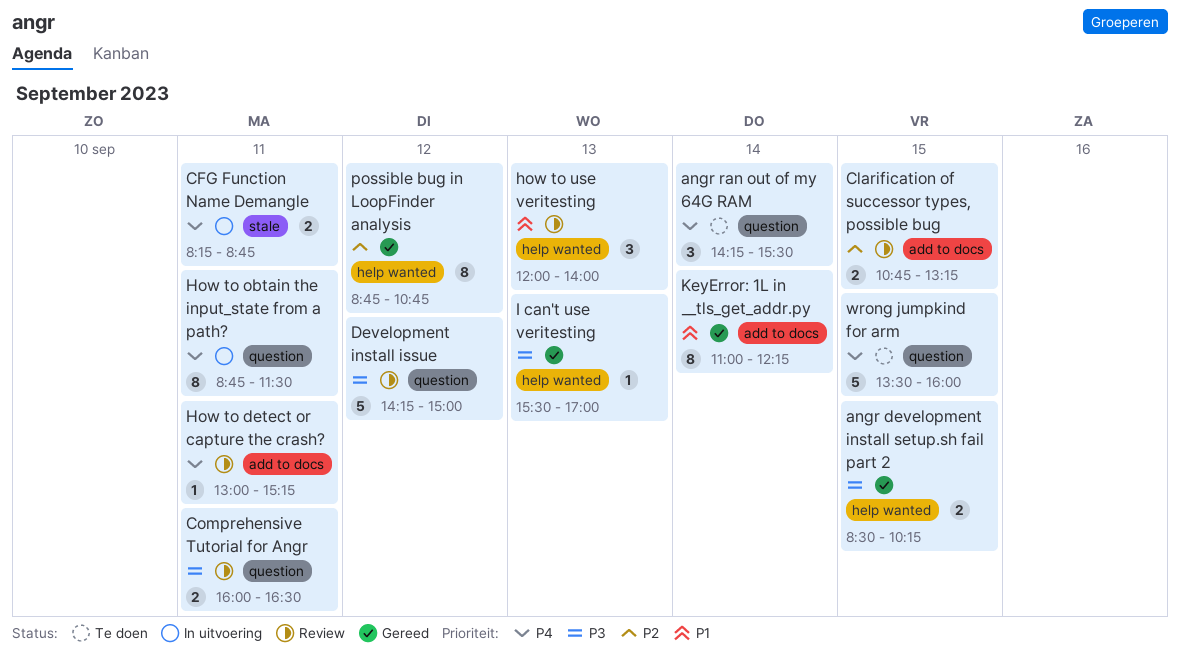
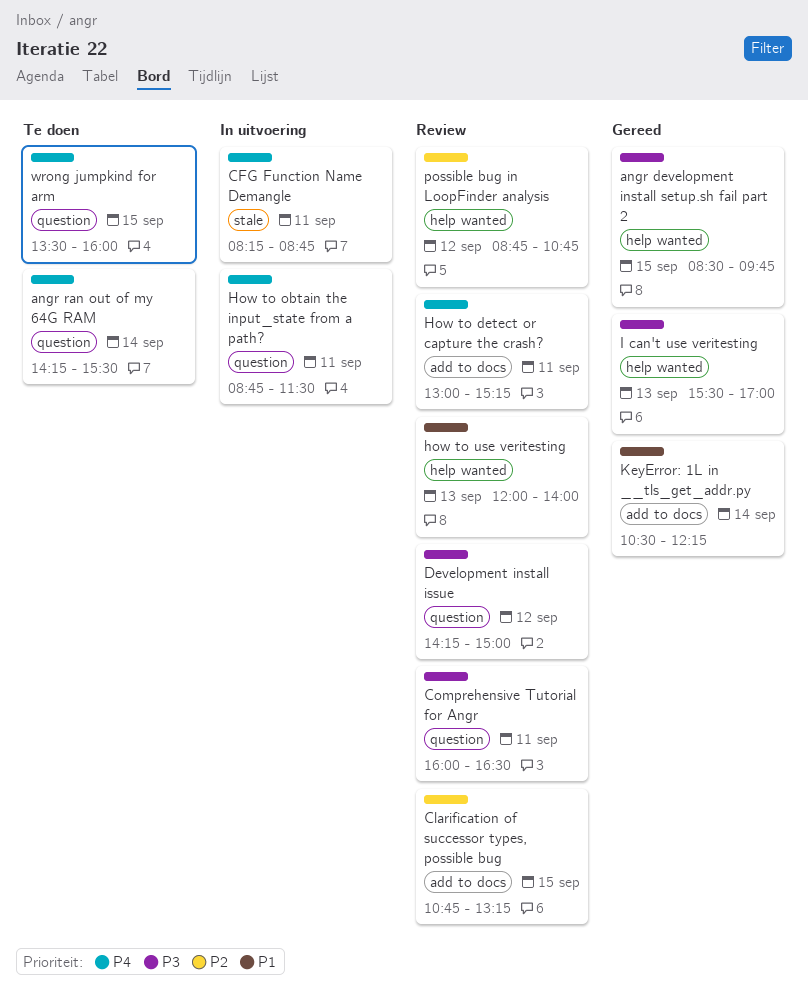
angr development install setup.sh fail part 2, ends: 10:15 -> 09:45
KeyError: 1L in __tls_get_addr.py, begins: 11:00 -> 10:30
possible bug in LoopFinder analysis, status: Gereed -> Review

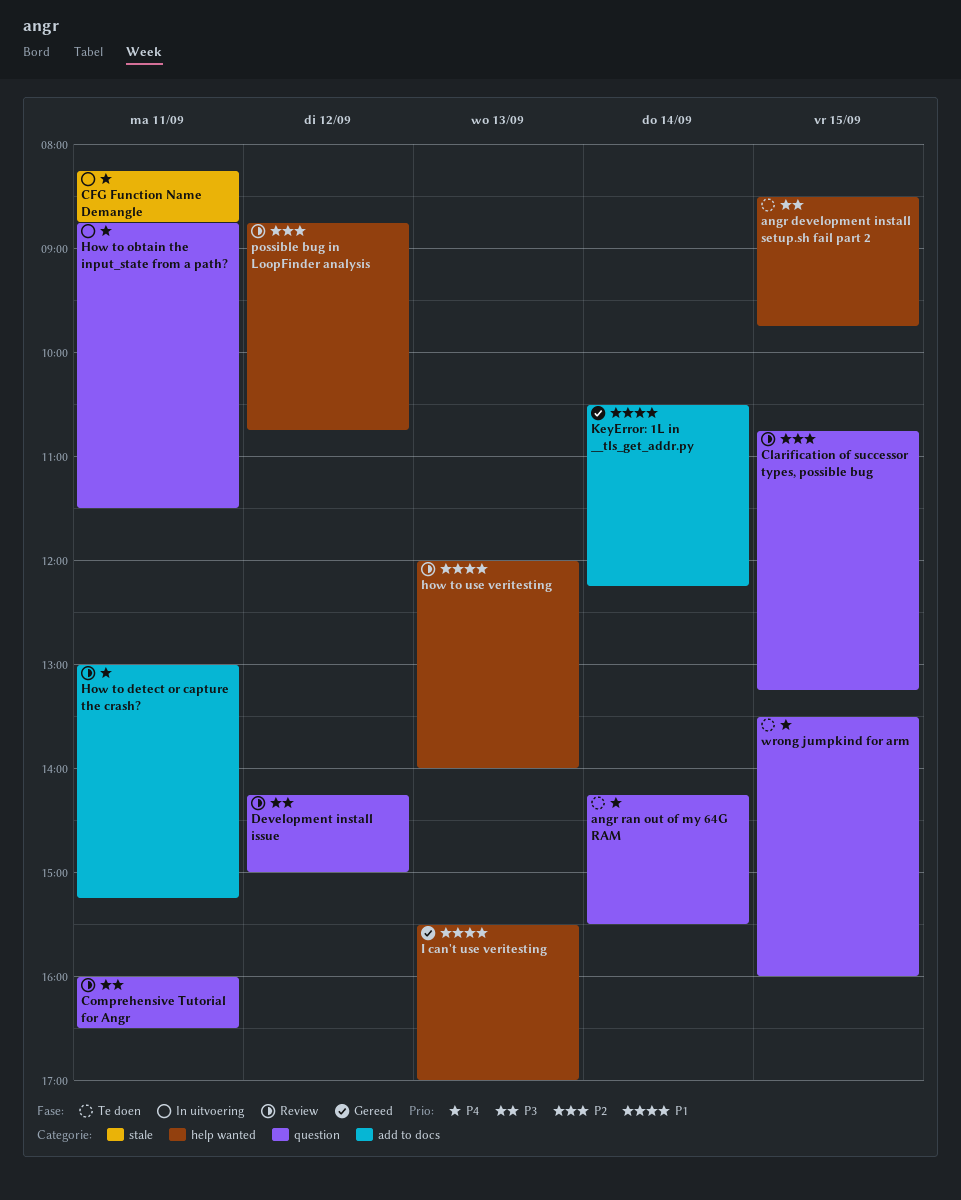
angr development install setup.sh fail part 2, status: Gereed -> Te doen
Clarification of successor types, possible bug, label: add to docs -> question
I can't use veritesting, priority: P3 -> P1

